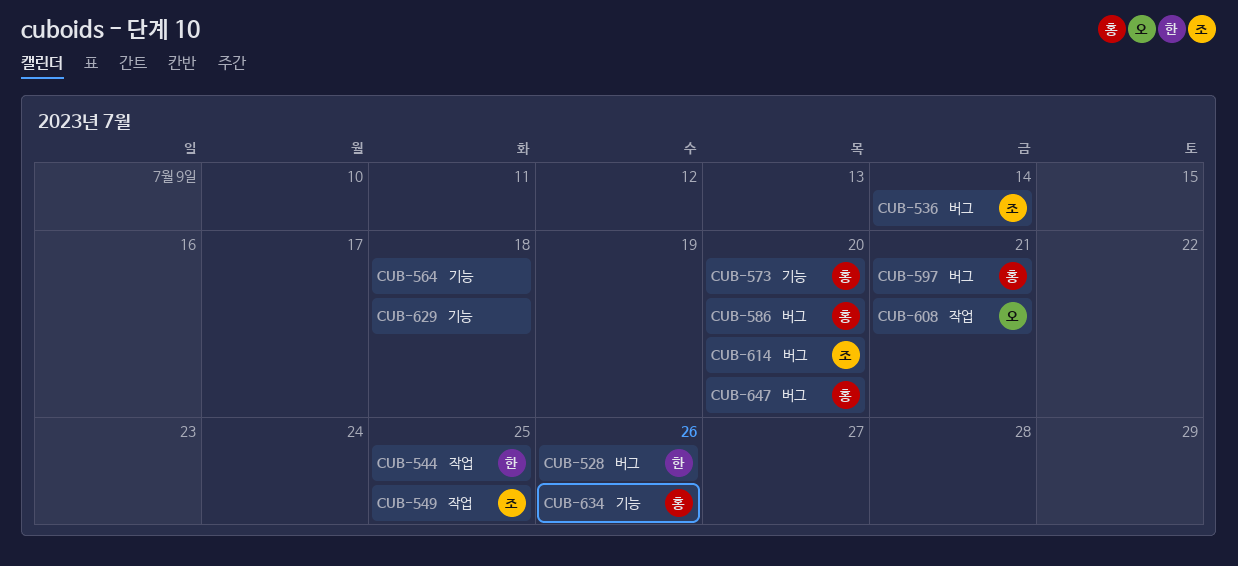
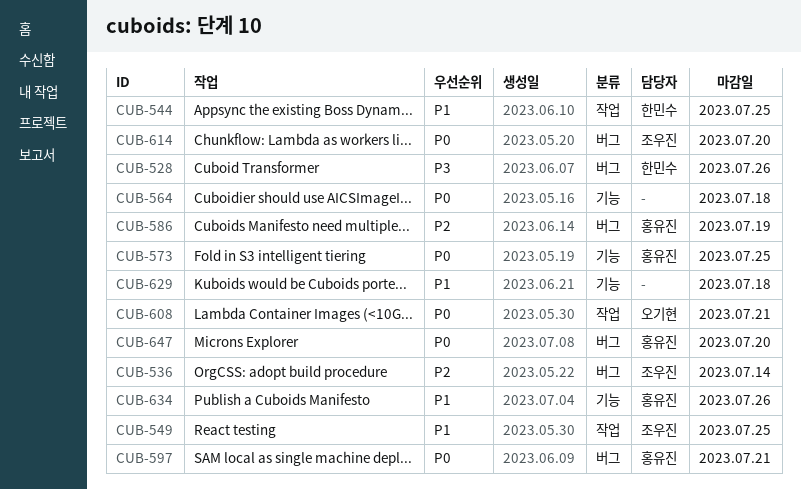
CUB-573, due: Jul 20 -> Jul 25
CUB-586, due: Jul 20 -> Jul 19

